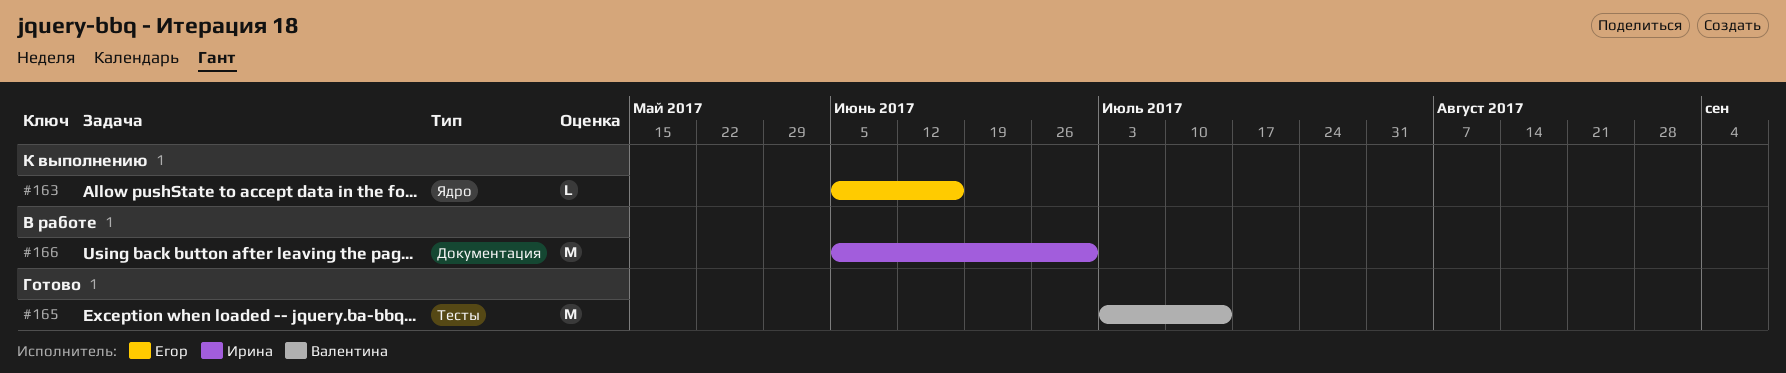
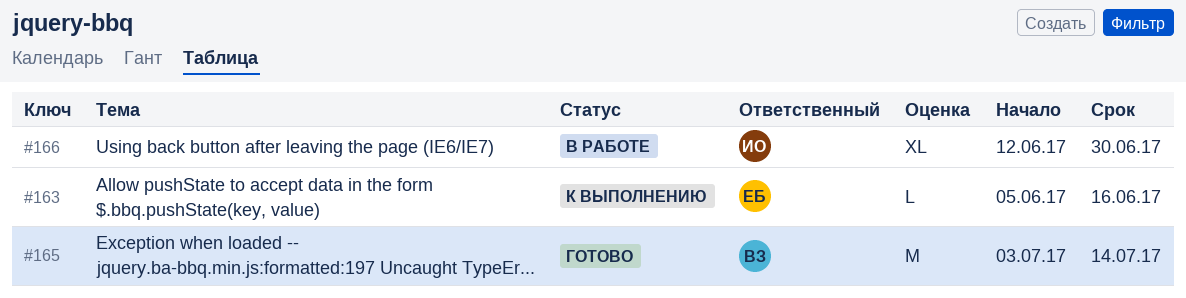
#166, estimate: M -> XL
#166, start: Jun 5 -> Jun 12

